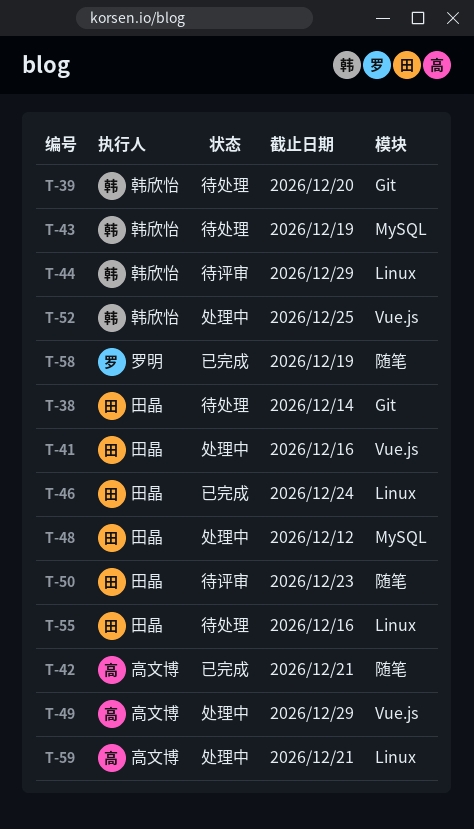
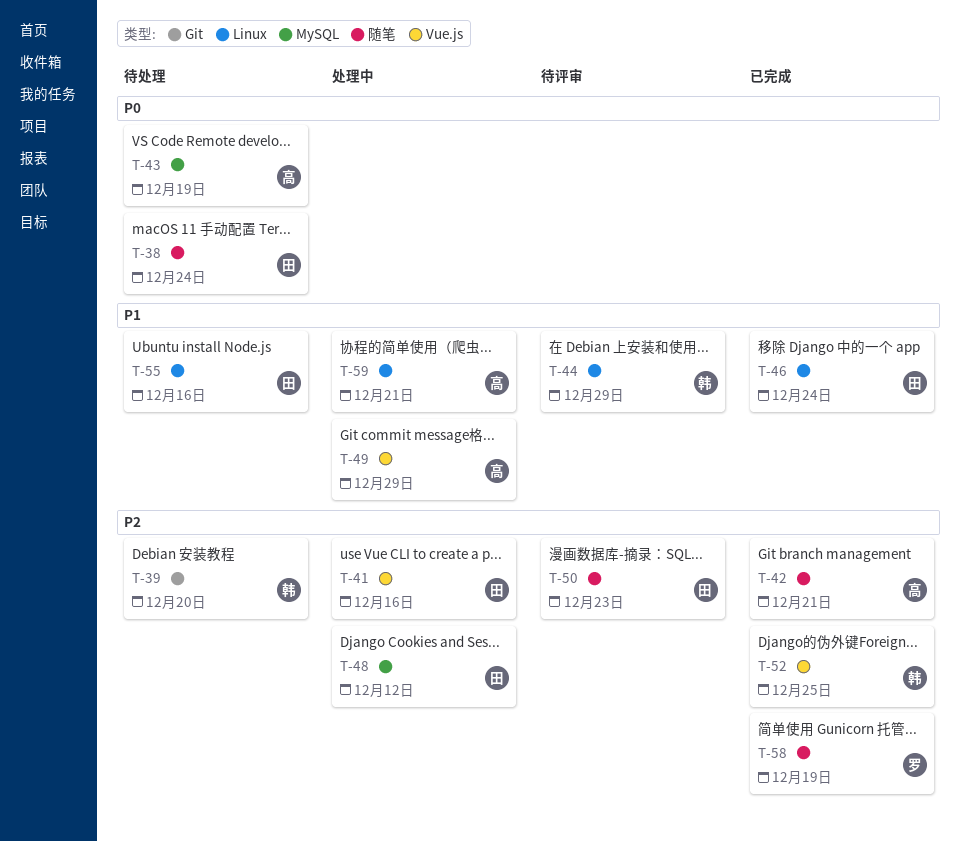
T-38, label: Git -> 随笔
T-38, due: Dec 14 -> Dec 24
T-43, owner: 韩欣怡 -> 高文博
T-52, status: 处理中 -> 已完成

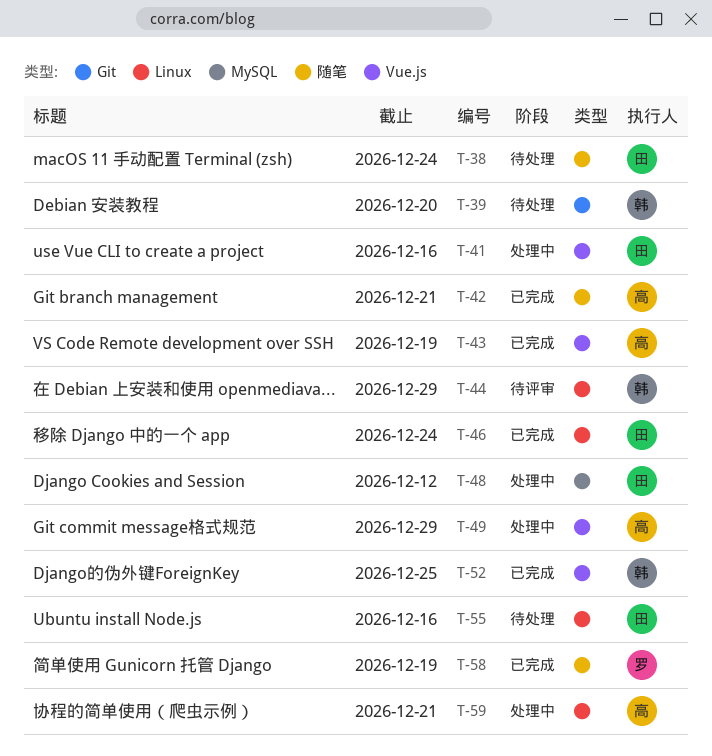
T-43, status: 待处理 -> 已完成
T-43, label: MySQL -> Vue.js
T-50: present -> none

